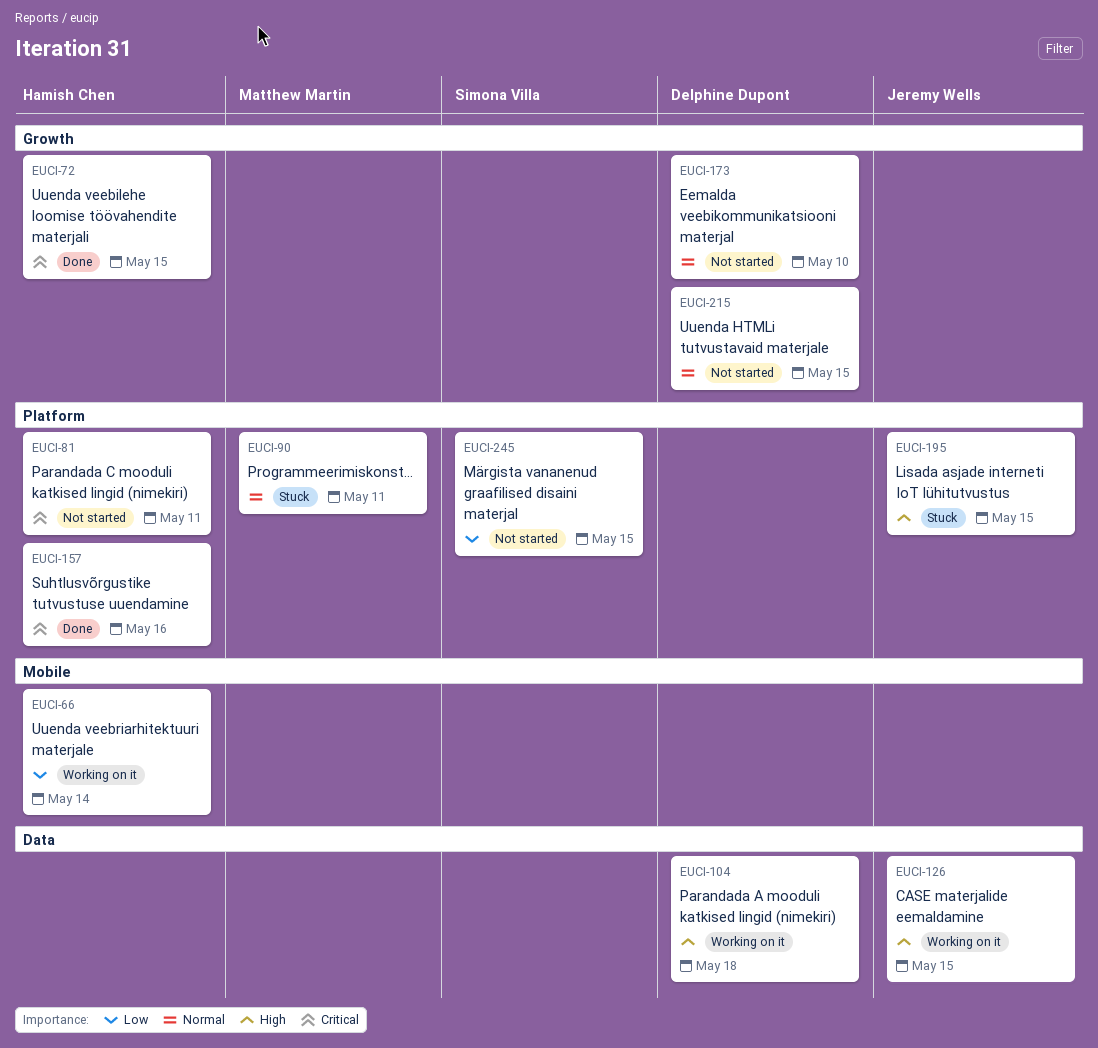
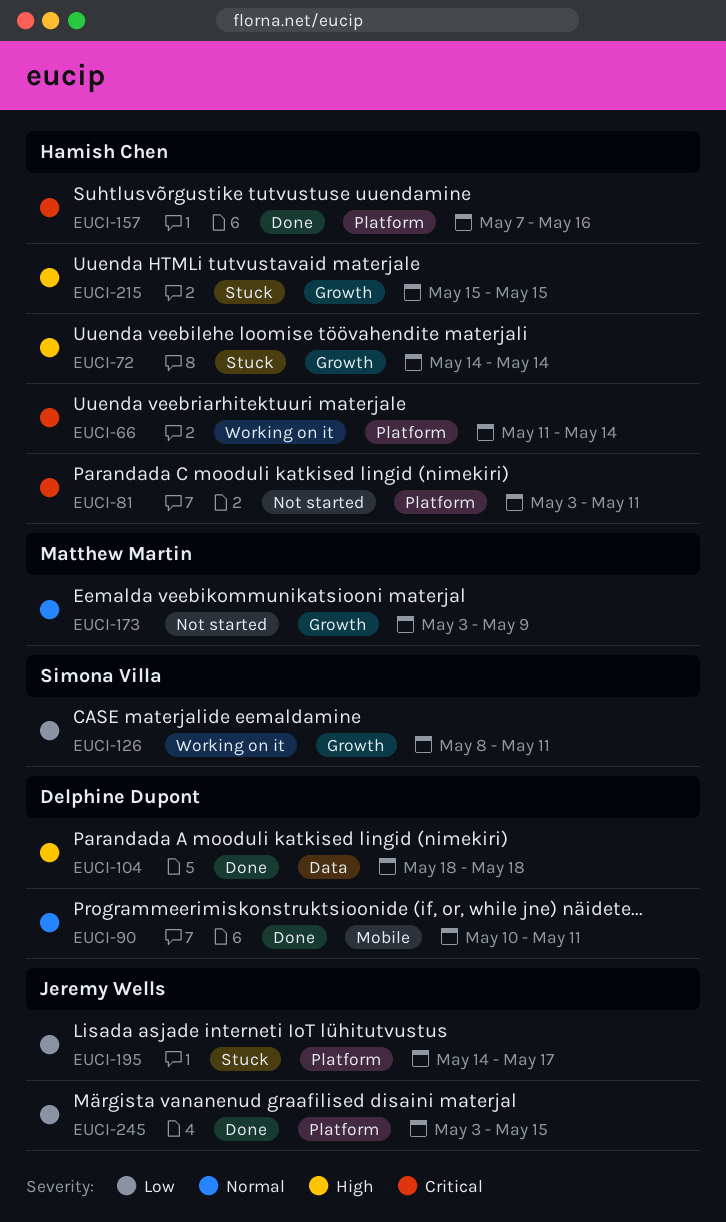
EUCI-66, priority: Low -> Critical
EUCI-66, label: Mobile -> Platform
EUCI-72, status: Done -> Stuck
EUCI-72, priority: Critical -> High
EUCI-72, due: May 15 -> May 14
EUCI-90, status: Stuck -> Done
EUCI-90, owner: Matthew Martin -> Delphine Dupont
EUCI-90, label: Platform -> Mobile
EUCI-104, status: Working on it -> Done
EUCI-126, owner: Jeremy Wells -> Simona Villa
EUCI-126, priority: High -> Low
EUCI-126, label: Data -> Growth
EUCI-126, due: May 15 -> May 11
EUCI-173, owner: Delphine Dupont -> Matthew Martin
EUCI-173, due: May 10 -> May 9
EUCI-195, priority: High -> Low
EUCI-195, due: May 15 -> May 17
EUCI-215, status: Not started -> Stuck
EUCI-215, owner: Delphine Dupont -> Hamish Chen
EUCI-215, priority: Normal -> High
EUCI-245, status: Not started -> Done
EUCI-245, owner: Simona Villa -> Jeremy Wells

